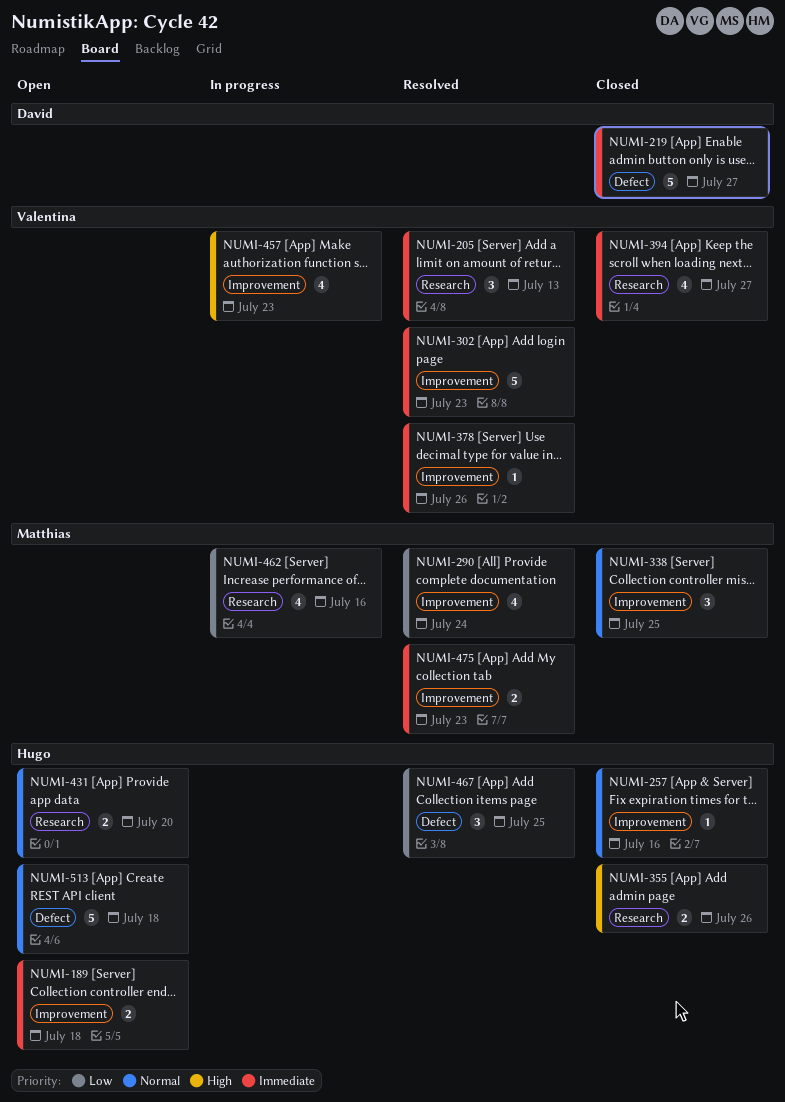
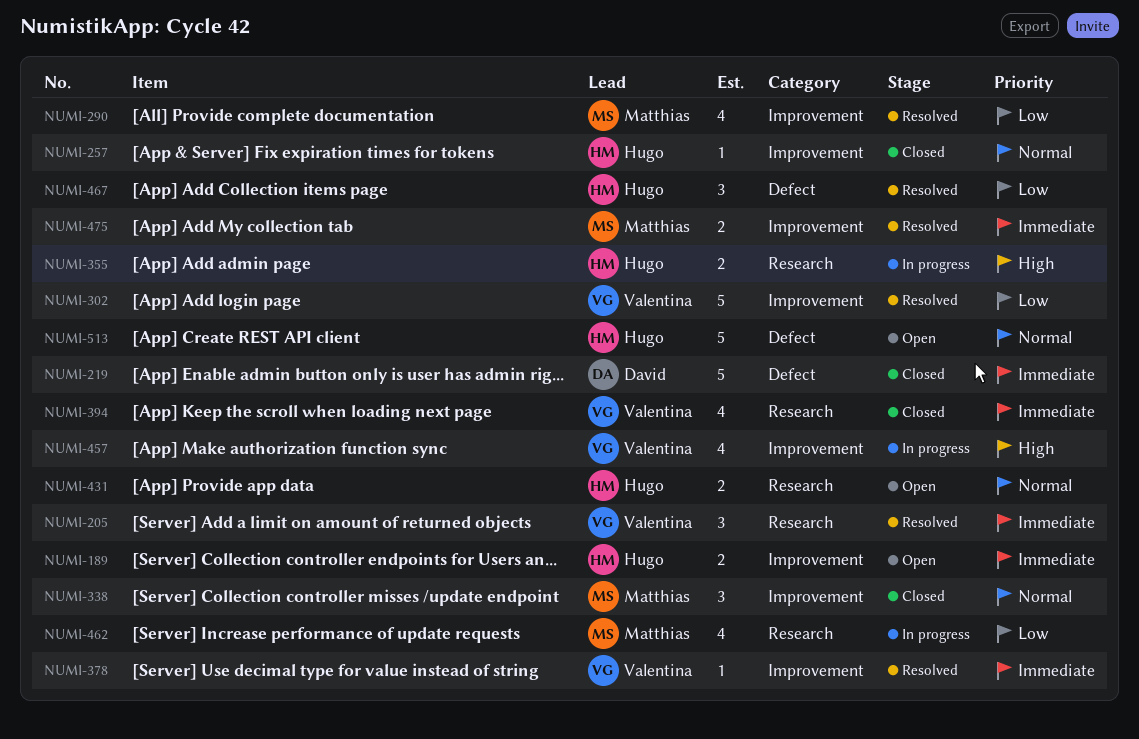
NUMI-302, priority: Immediate -> Low
NUMI-355, status: Closed -> In progress

